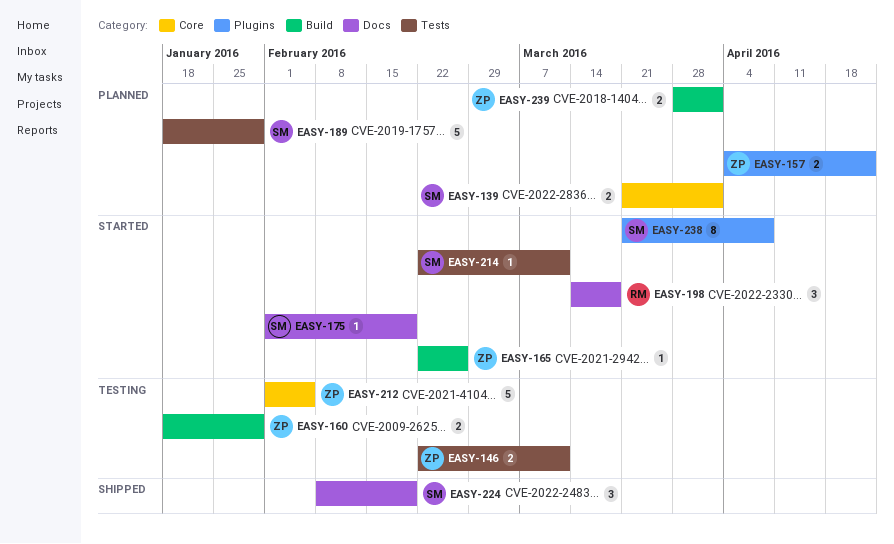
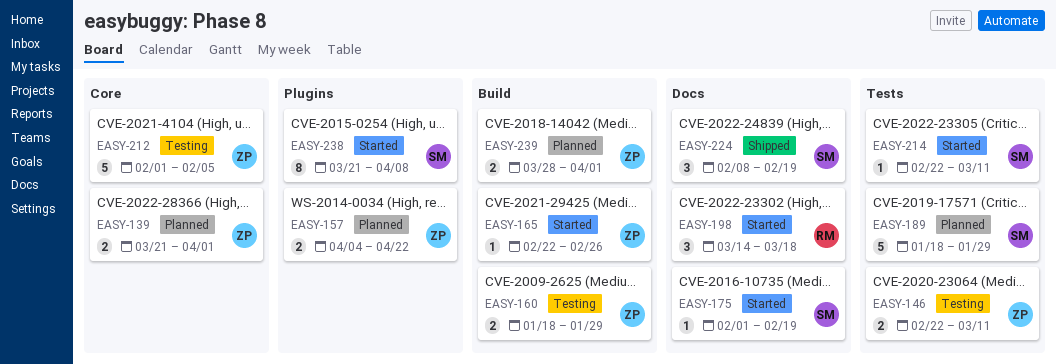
EASY-139, owner: SM -> ZP

